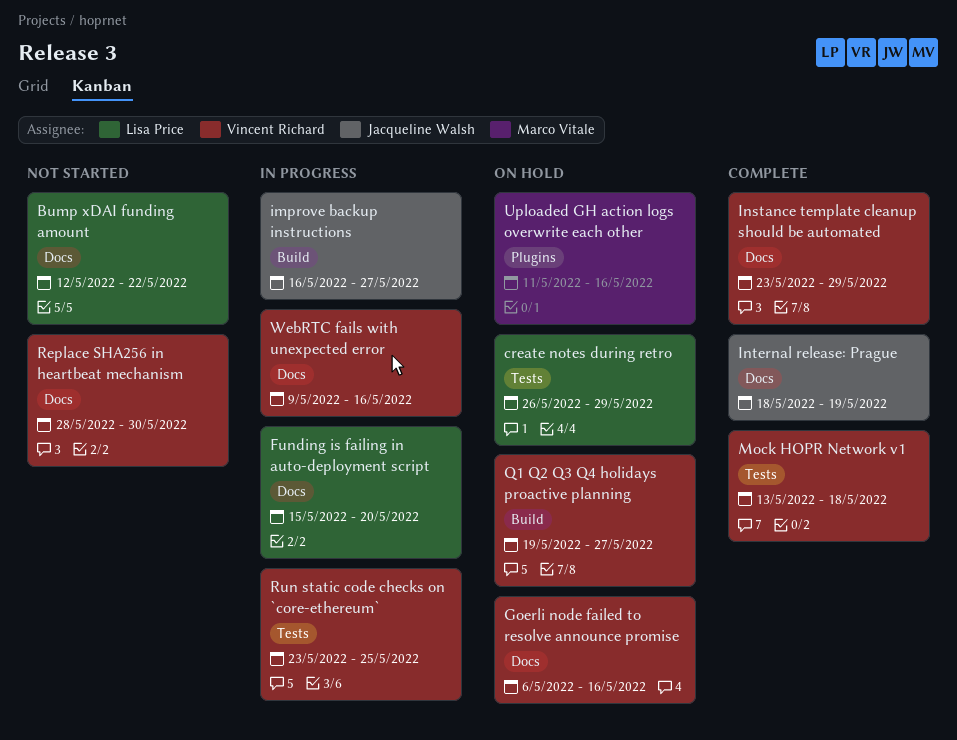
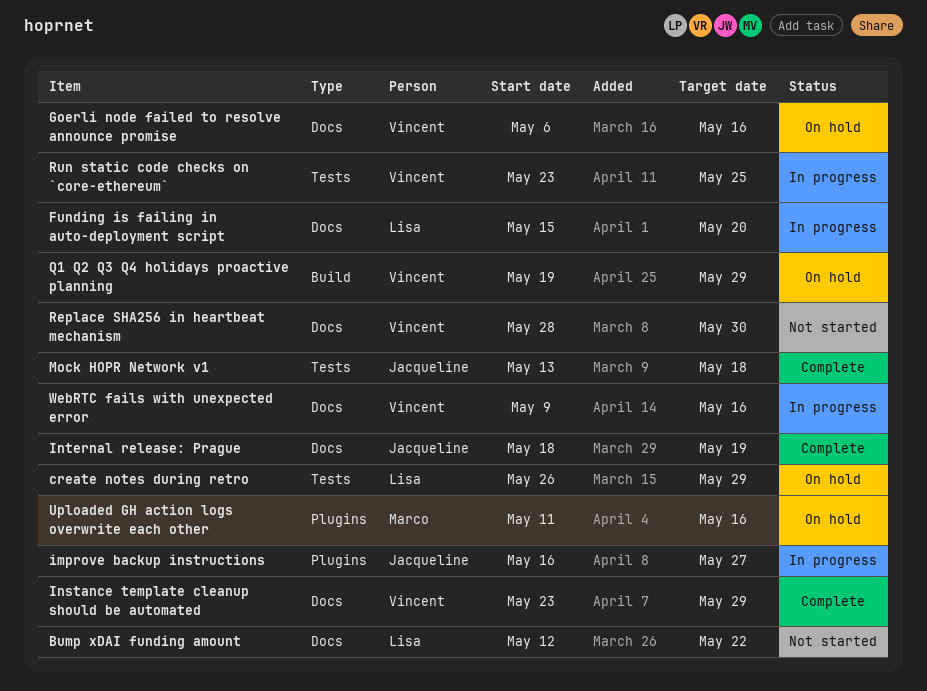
improve backup instructions, label: Build -> Plugins
Mock HOPR Network v1, owner: Vincent Richard -> Jacqueline Walsh
Q1 Q2 Q3 Q4 holidays proactive planning, due: May 27 -> May 29

